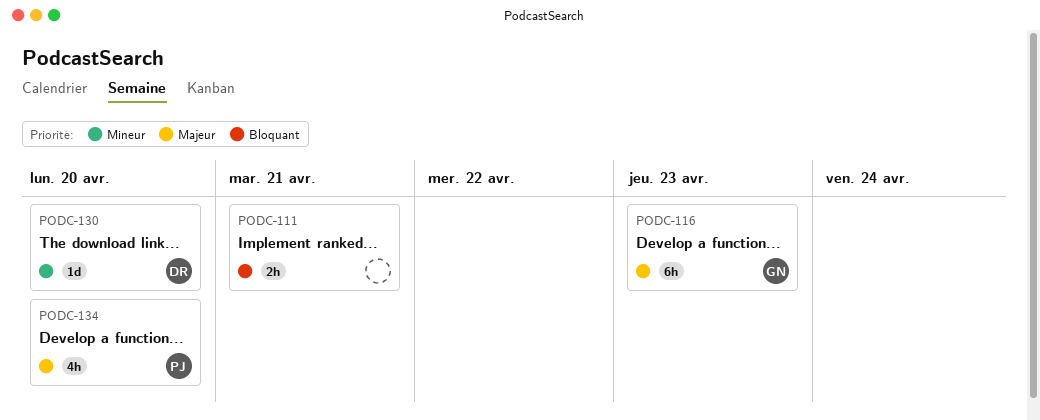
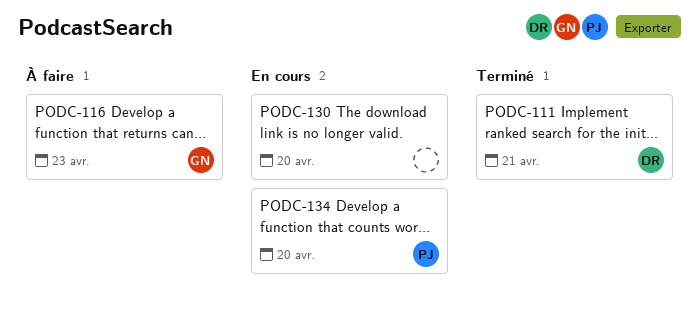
PODC-111, owner: none -> DR
PODC-130, owner: DR -> none

